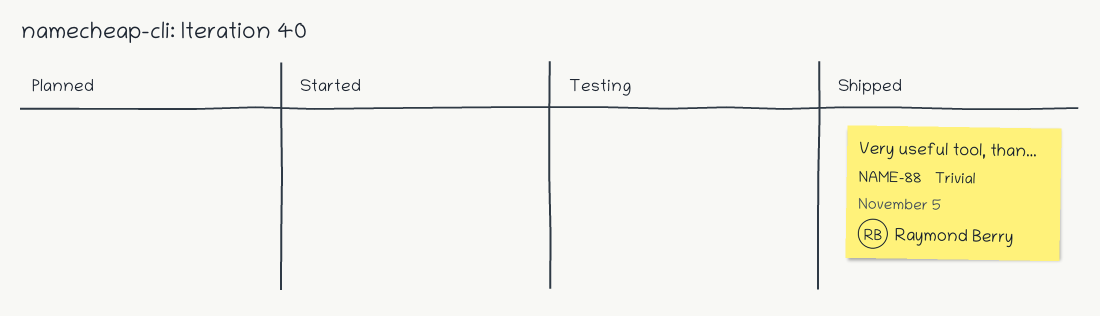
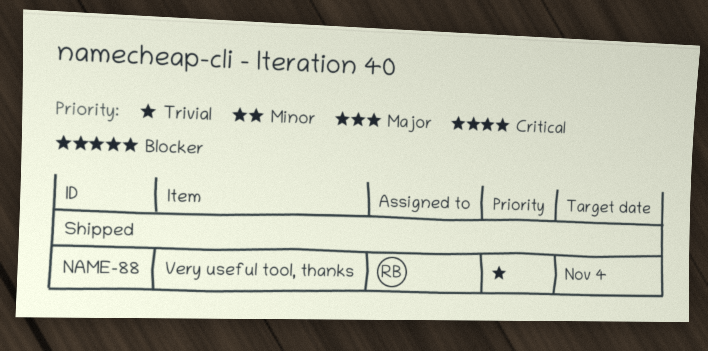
NAME-88, due: Nov 5 -> Nov 4

